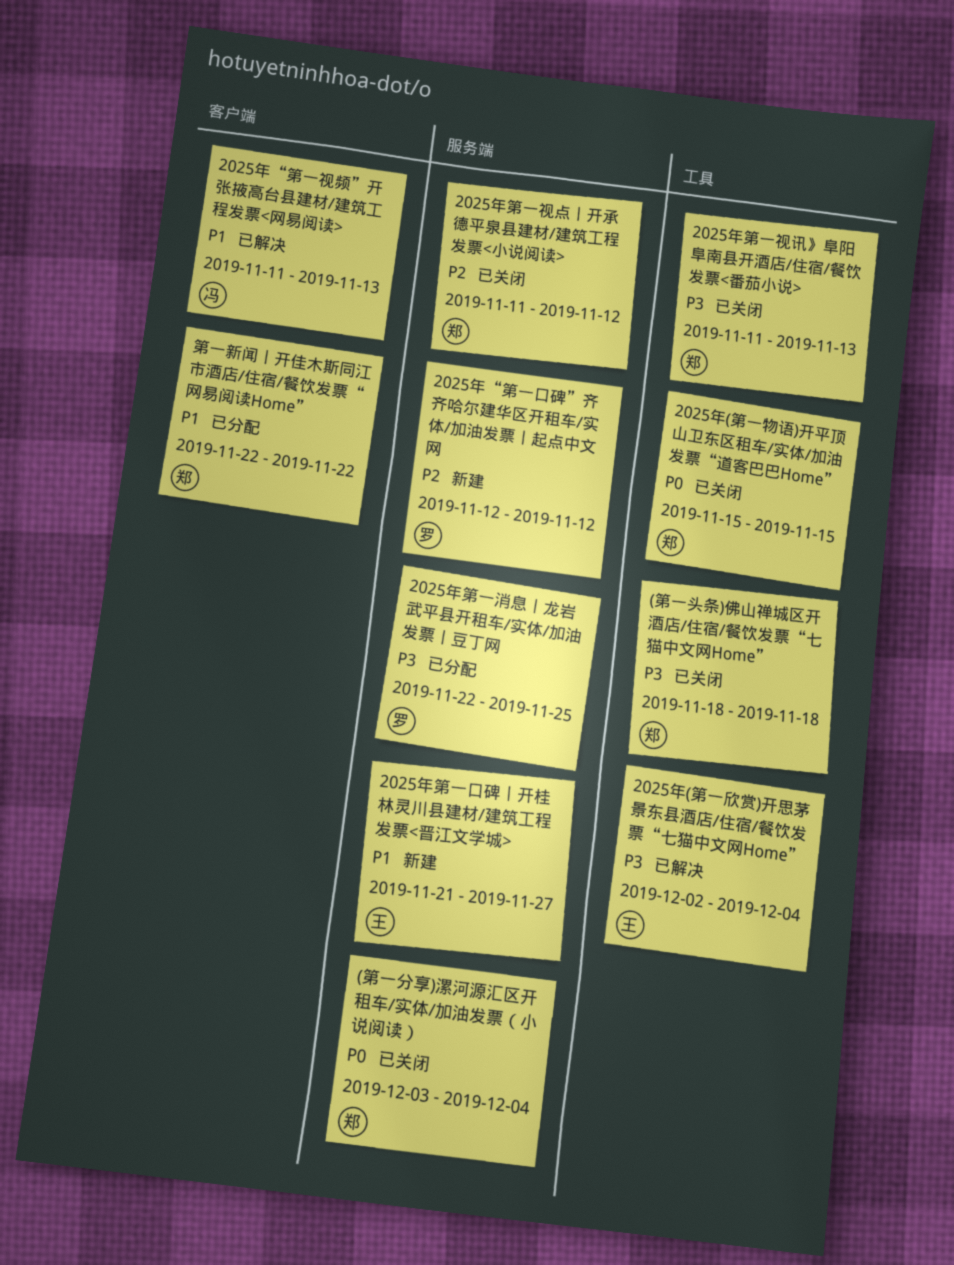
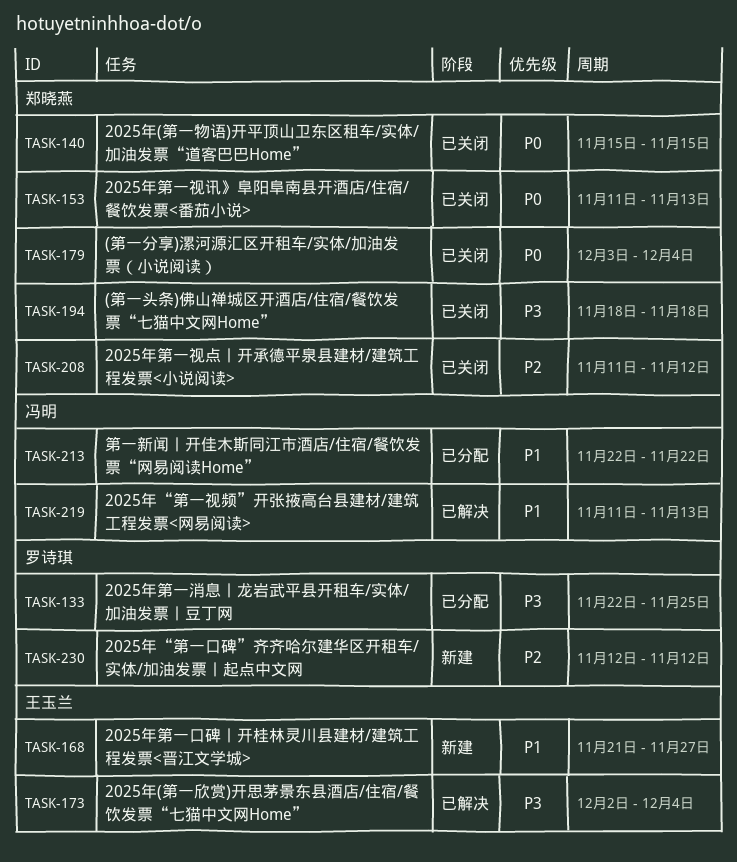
2025年第一视讯》阜阳阜南县开酒店/住宿/餐饮发票<番茄小说>, priority: P3 -> P0
第一新闻丨开佳木斯同江市酒店/住宿/餐饮发票“网易阅读Home”, owner: 郑晓燕 -> 冯明

